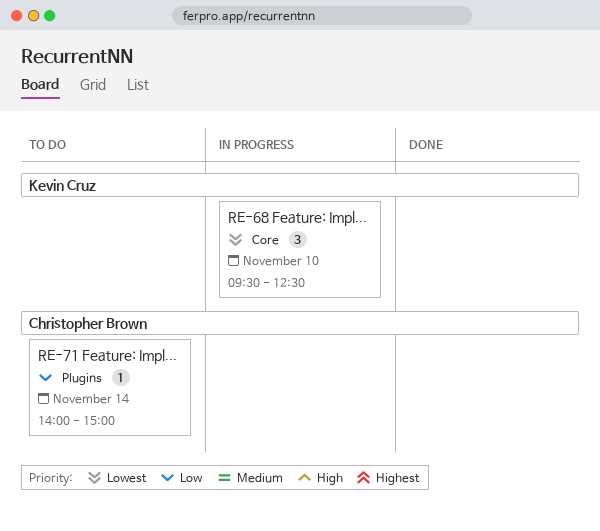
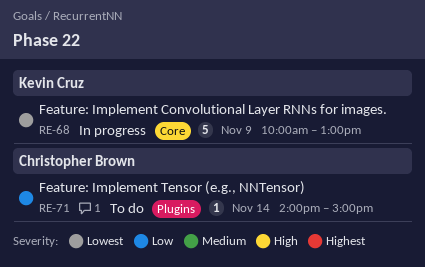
RE-68, estimate: 3 -> 5
RE-68, day: Nov 10 -> Nov 9
RE-68, begins: 09:30 -> 10:00
RE-68, ends: 12:30 -> 13:00

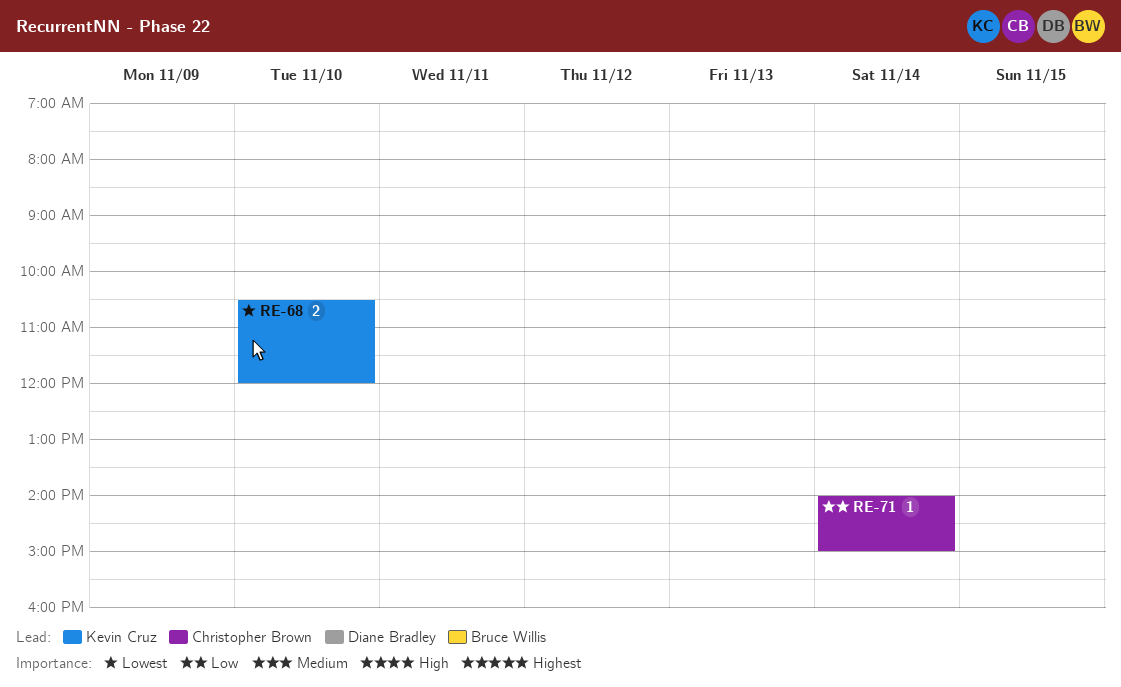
RE-68, estimate: 5 -> 2
RE-68, day: Nov 9 -> Nov 10
RE-68, begins: 10:00 -> 10:30
RE-68, ends: 13:00 -> 12:00

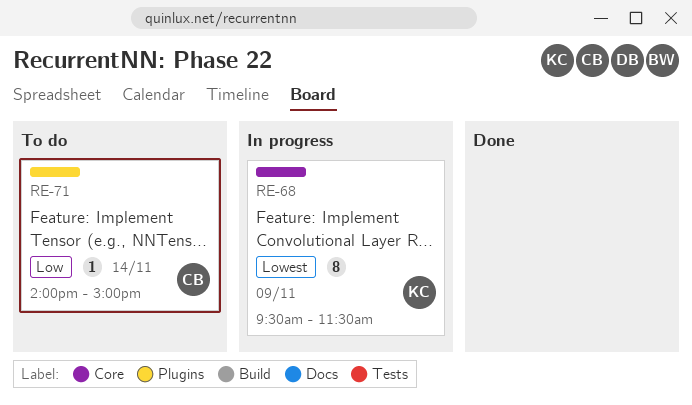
RE-68, estimate: 2 -> 8
RE-68, day: Nov 10 -> Nov 9
RE-68, begins: 10:30 -> 09:30
RE-68, ends: 12:00 -> 11:30

